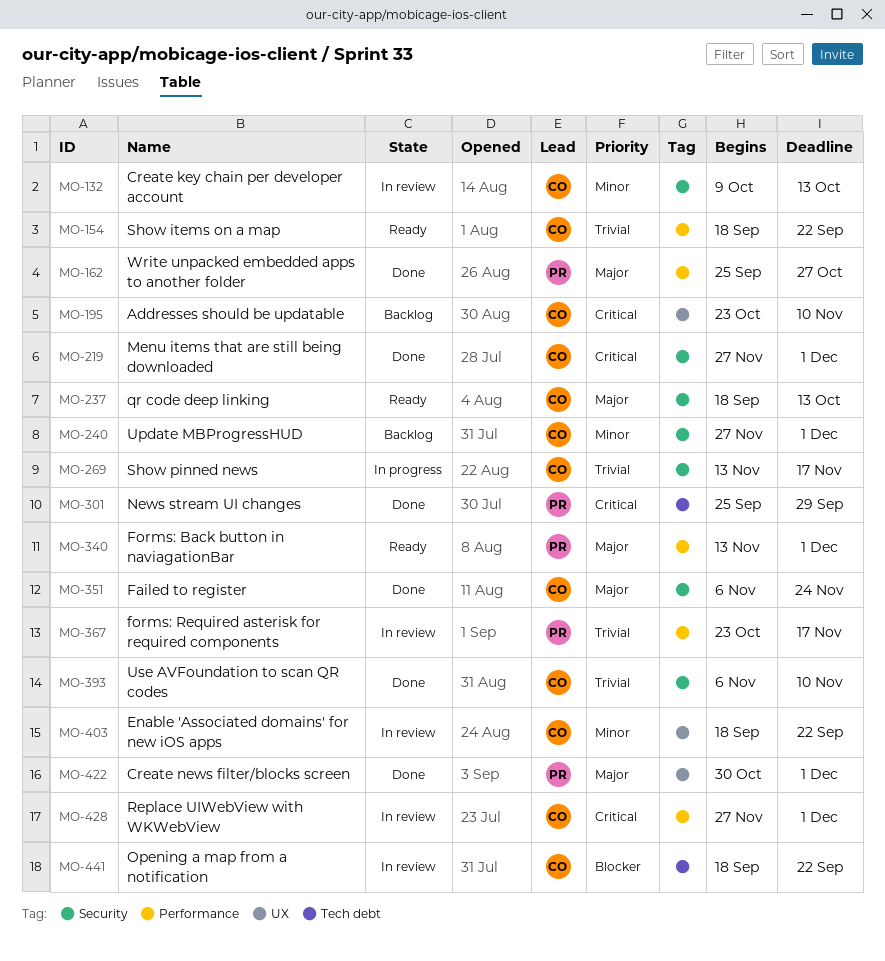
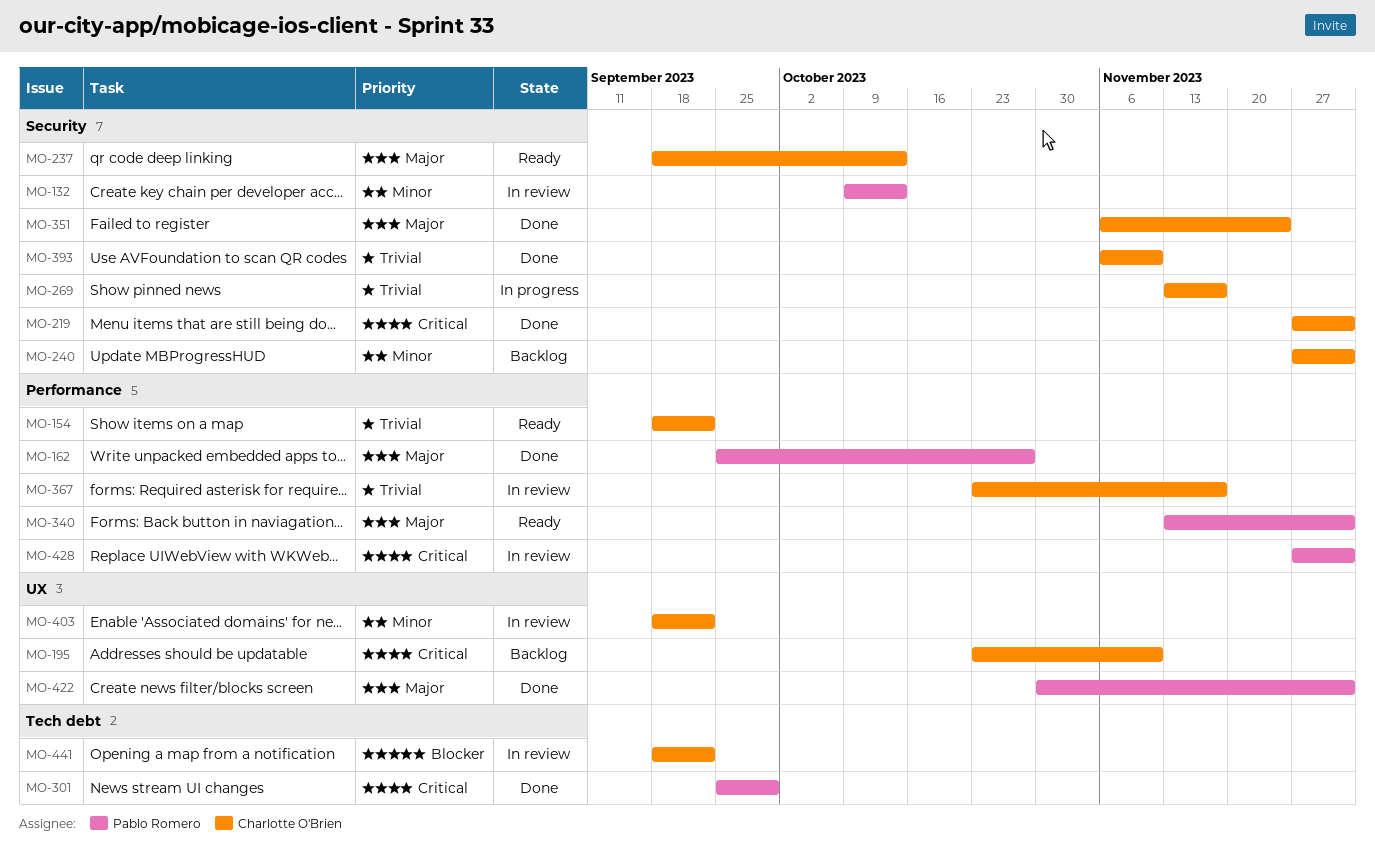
MO-132, owner: Charlotte O'Brien -> Pablo Romero
MO-367, owner: Pablo Romero -> Charlotte O'Brien
MO-428, owner: Charlotte O'Brien -> Pablo Romero

